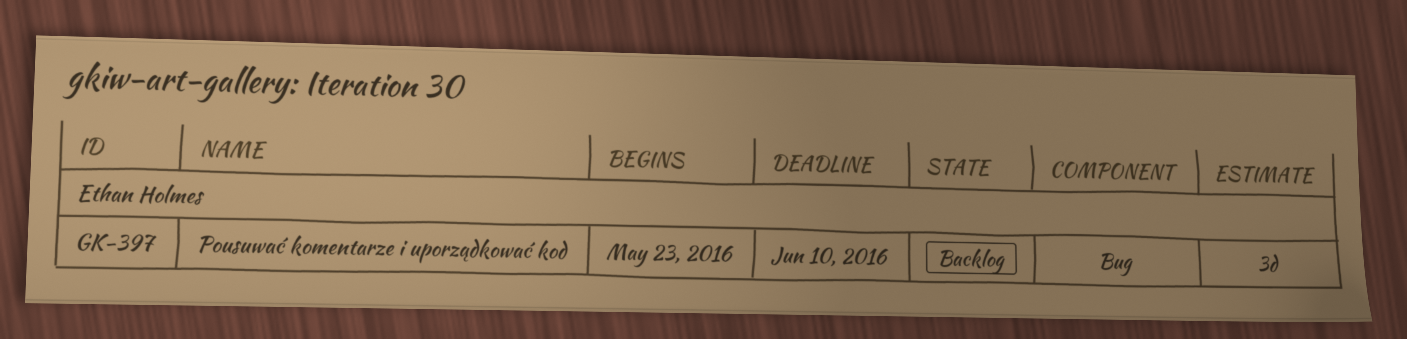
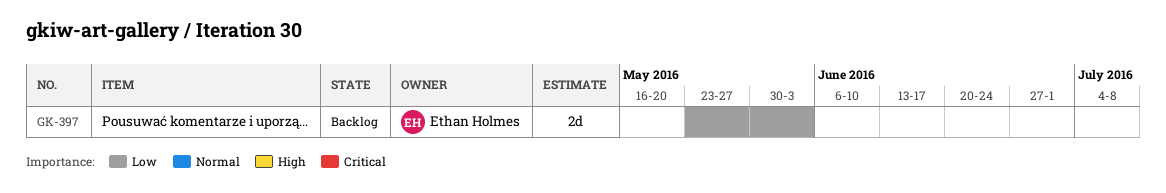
GK-397, estimate: 3d -> 2d
GK-397, due: Jun 10 -> Jun 3

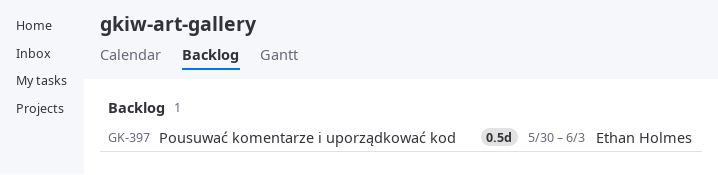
GK-397, estimate: 2d -> 0.5d
GK-397, start: May 23 -> May 30

